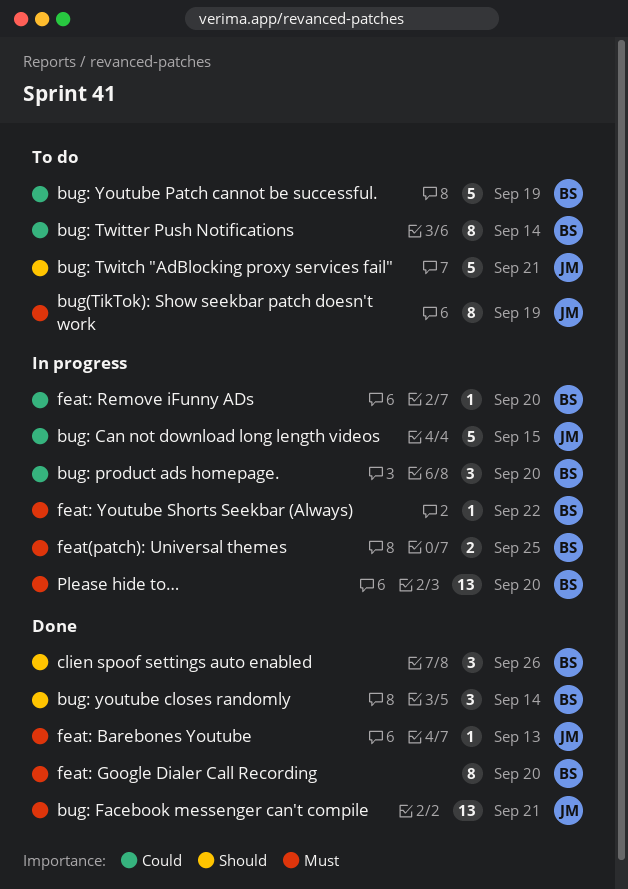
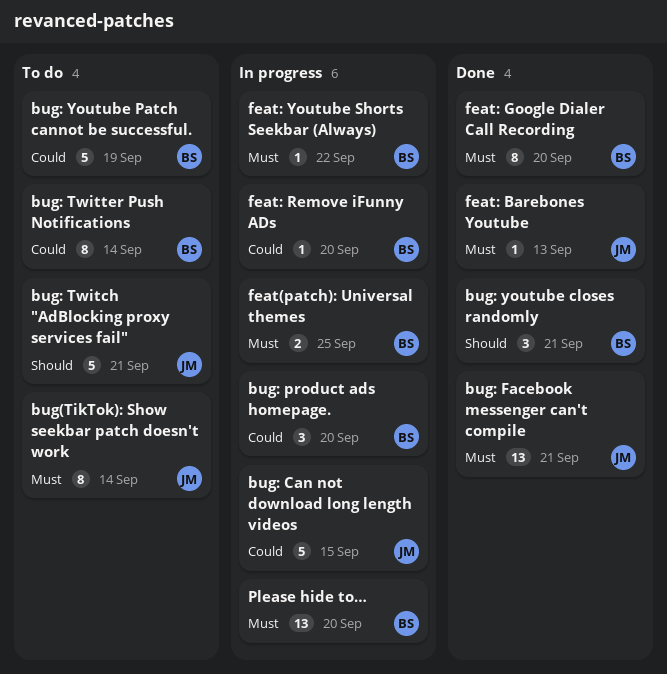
bug(TikTok): Show seekbar patch doesn't work, due: Sep 19 -> Sep 14
bug: youtube closes randomly, due: Sep 14 -> Sep 21
clien spoof settings auto enabled: present -> none

